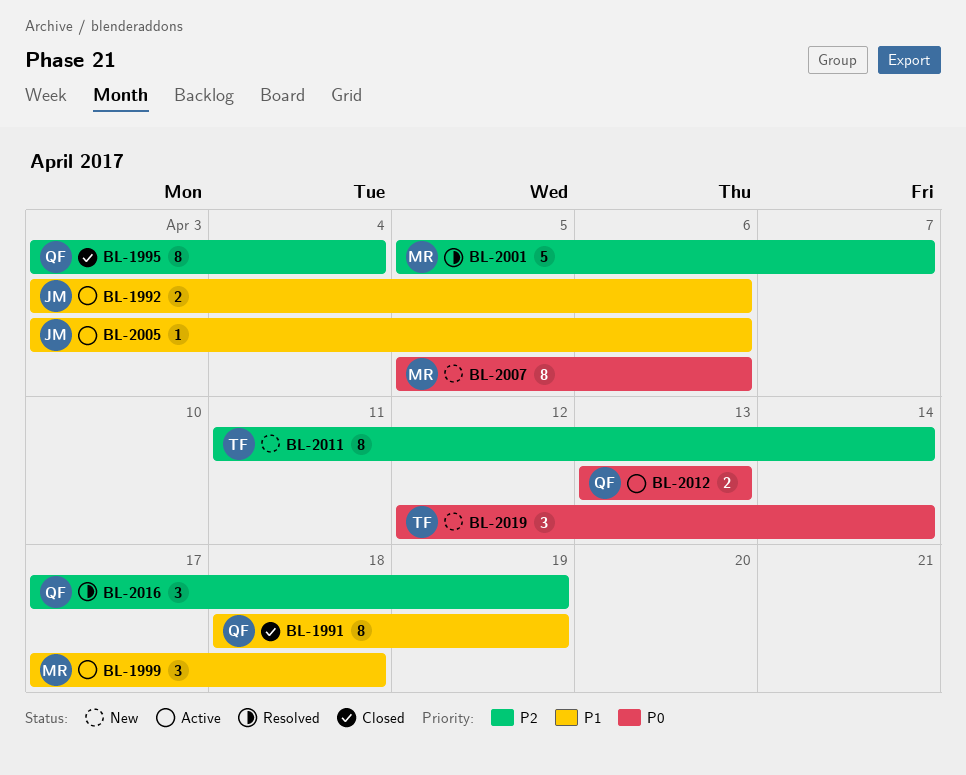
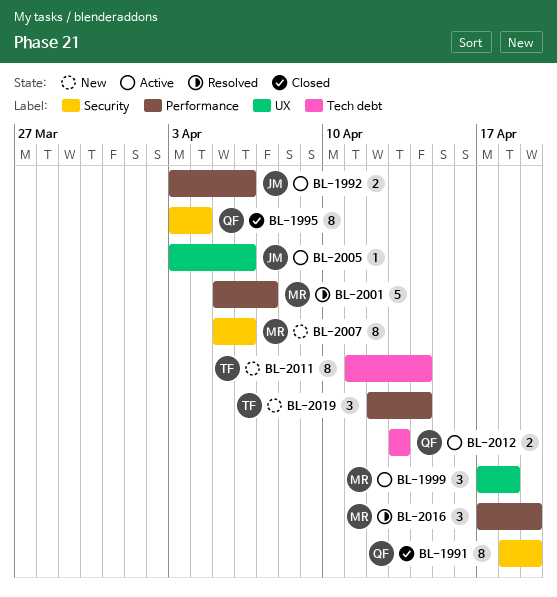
BL-2016, owner: QF -> MR

